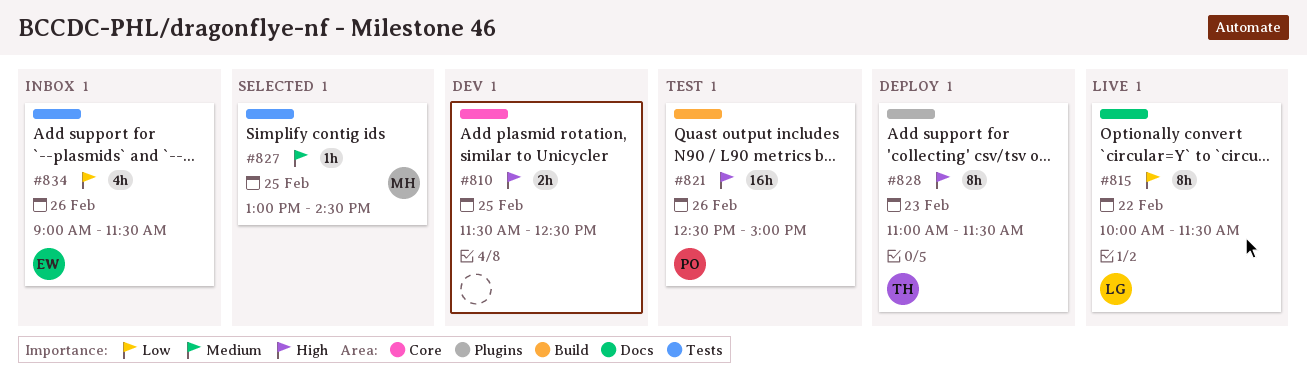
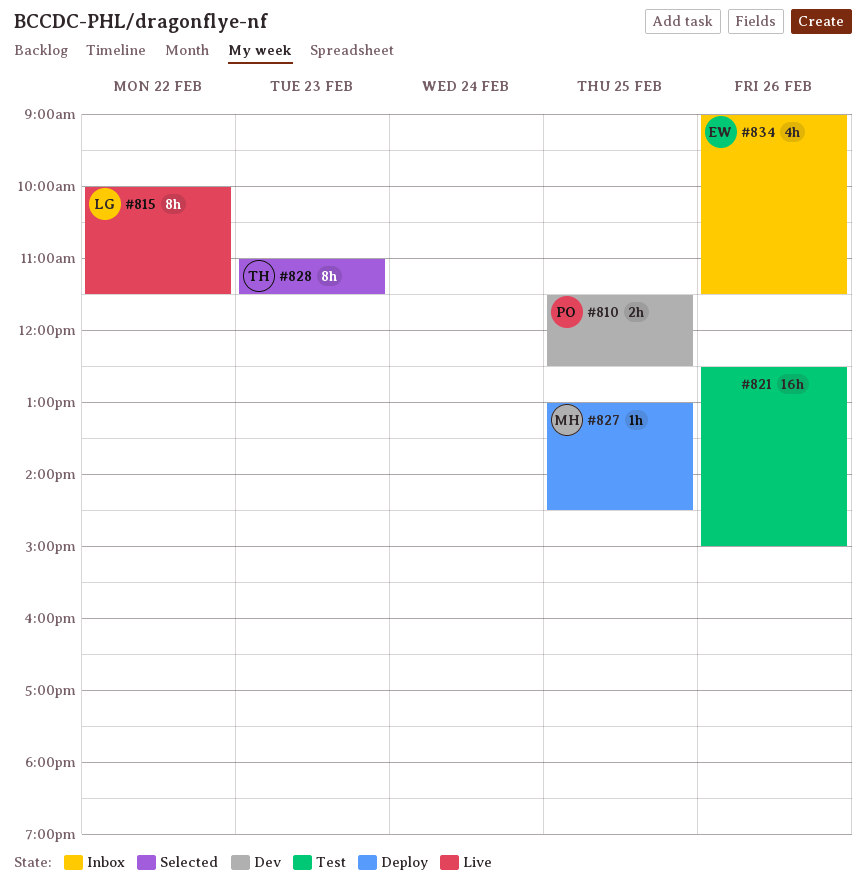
#810, owner: none -> PO
#821, owner: PO -> none
#827, status: Selected -> Deploy
#828, status: Deploy -> Selected

